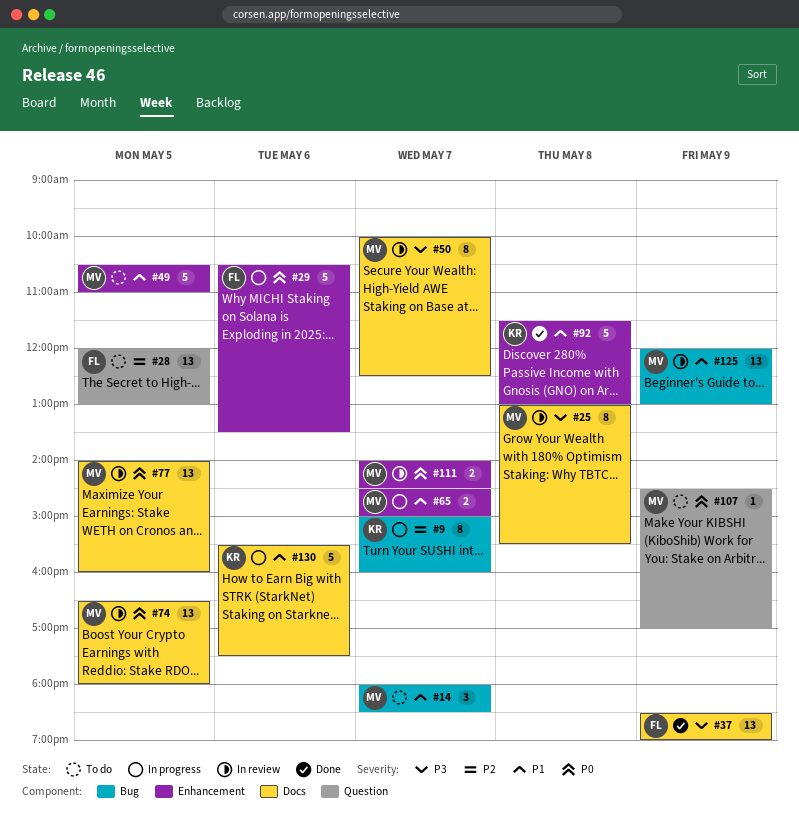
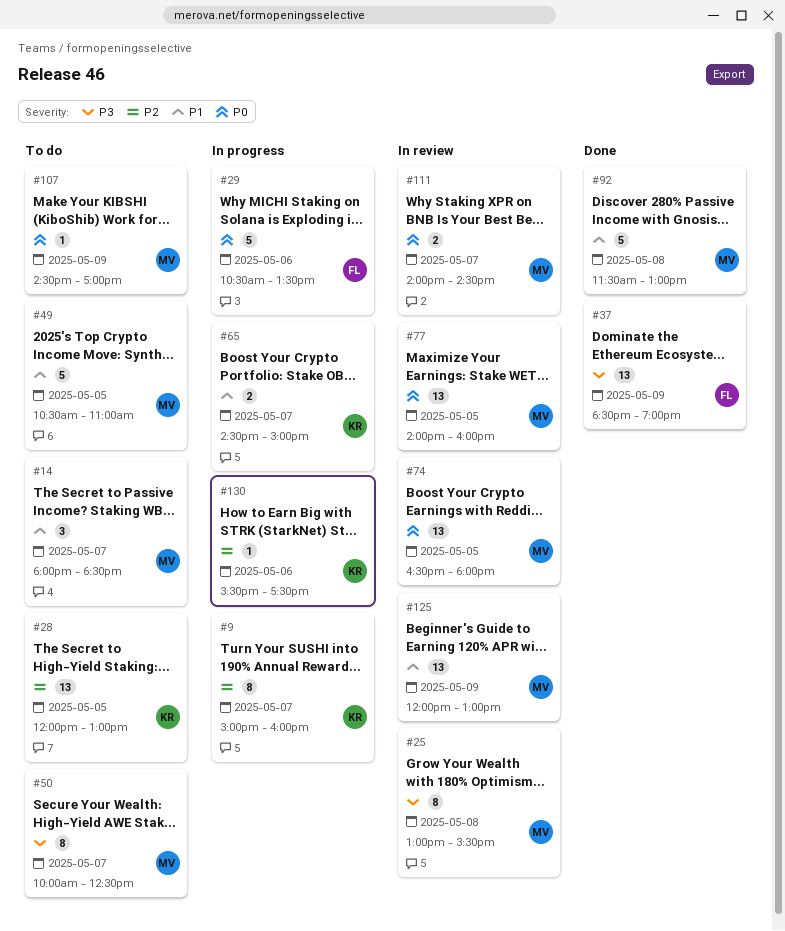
#28, owner: FL -> KR
#50, status: In review -> To do
#65, owner: MV -> KR
#92, owner: KR -> MV
#130, priority: P1 -> P2
#130, estimate: 5 -> 1

